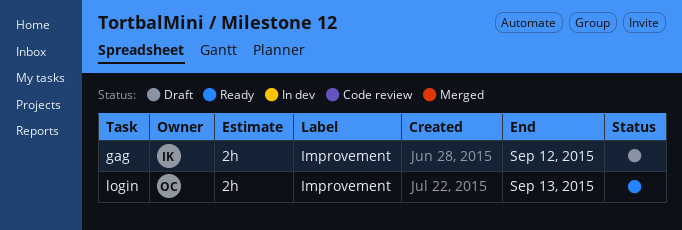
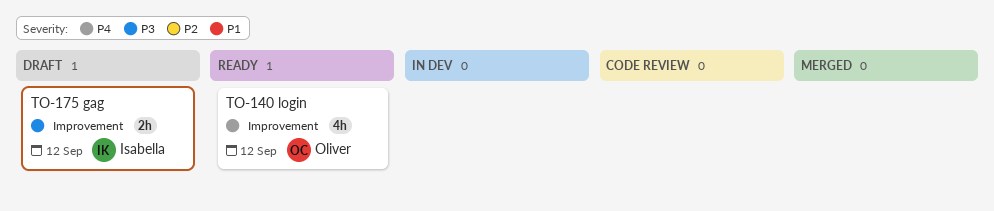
login, estimate: 2h -> 4h
login, due: Sep 13 -> Sep 12

